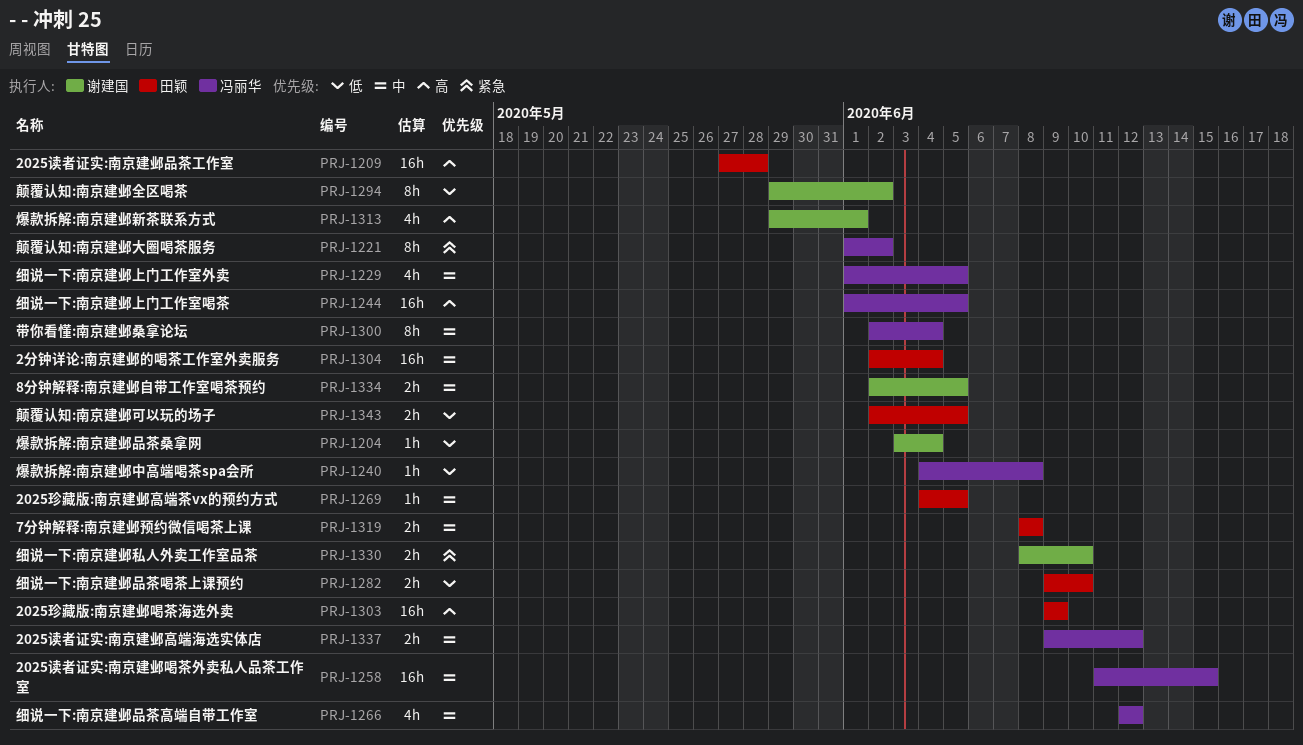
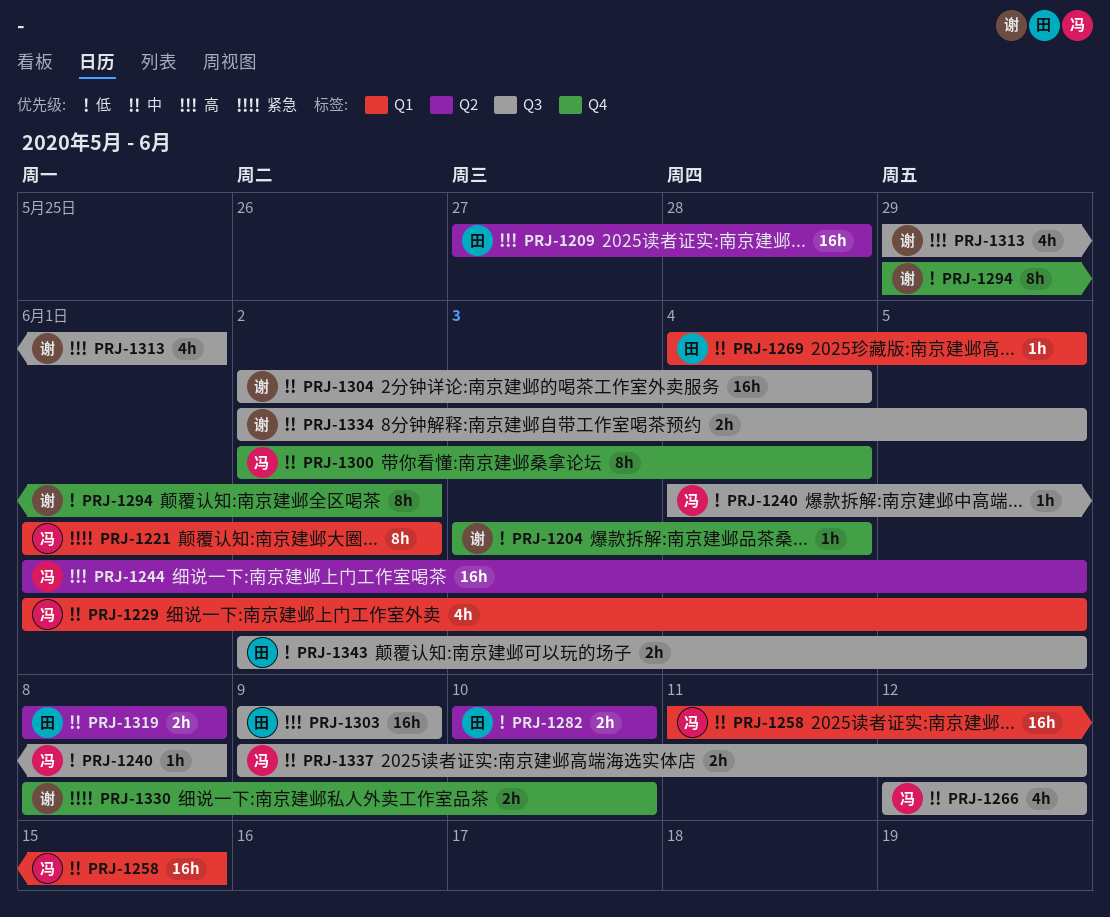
PRJ-1282, start: Jun 9 -> Jun 10
PRJ-1304, owner: 田颖 -> 谢建国

